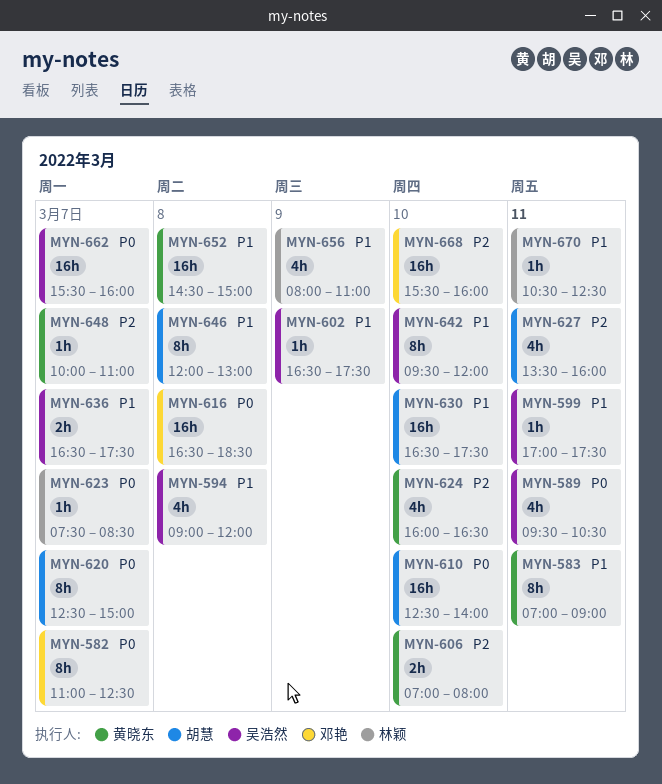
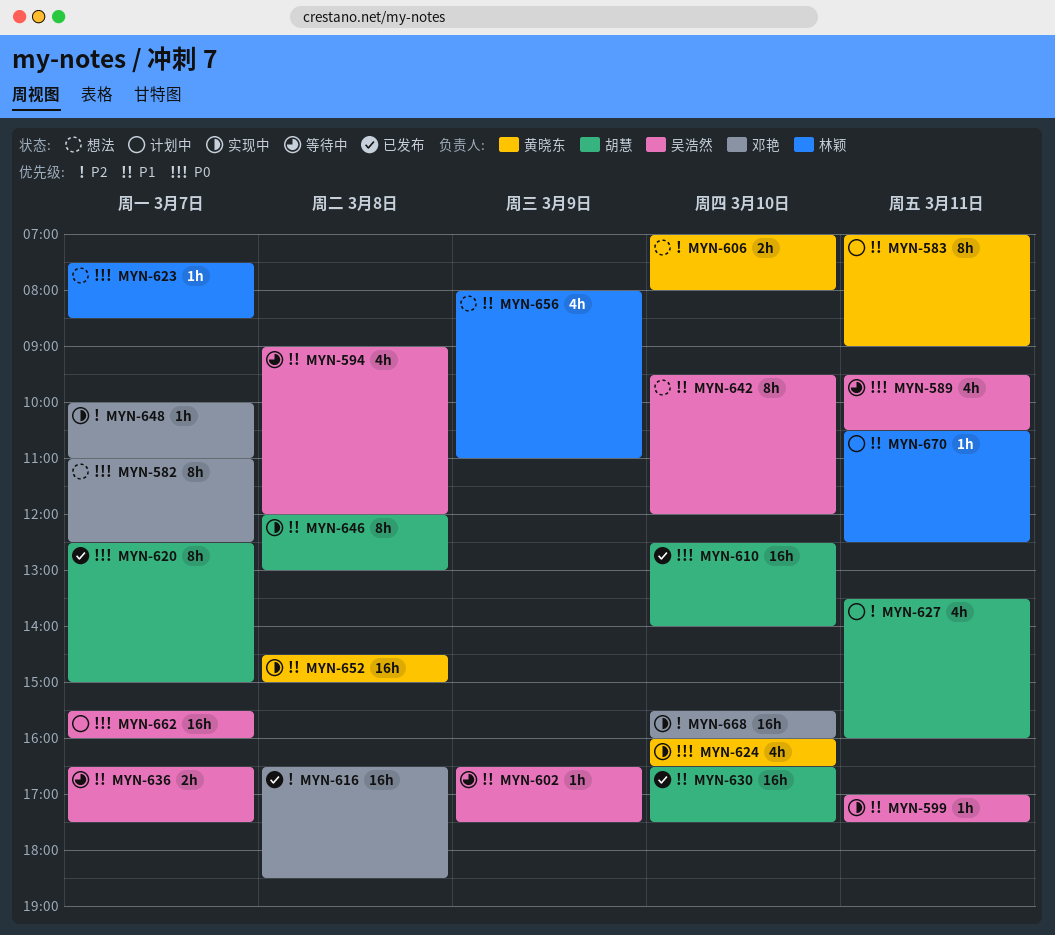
MYN-616, priority: P0 -> P2
MYN-624, priority: P2 -> P0
MYN-648, owner: 黄晓东 -> 邓艳

